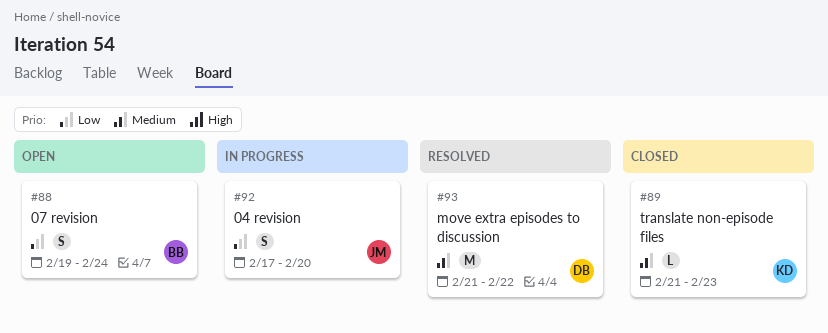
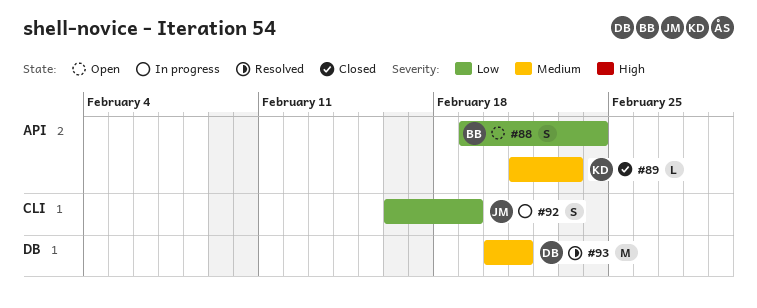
#92, start: Feb 17 -> Feb 16
#92, due: Feb 20 -> Feb 19
#93, start: Feb 21 -> Feb 20
#93, due: Feb 22 -> Feb 21

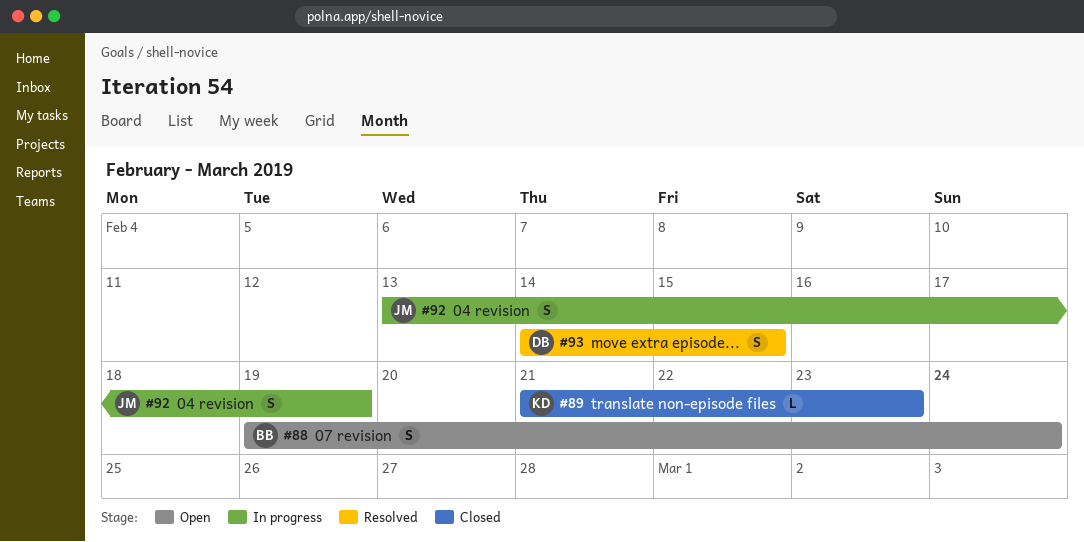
#92, start: Feb 16 -> Feb 13
#93, estimate: M -> S
#93, start: Feb 20 -> Feb 14
#93, due: Feb 21 -> Feb 15

